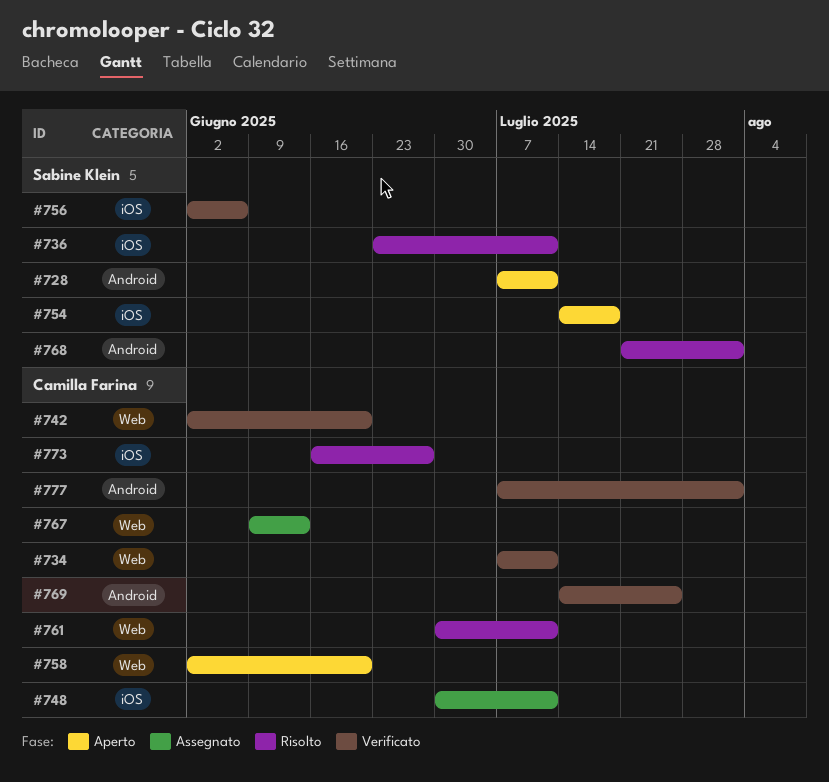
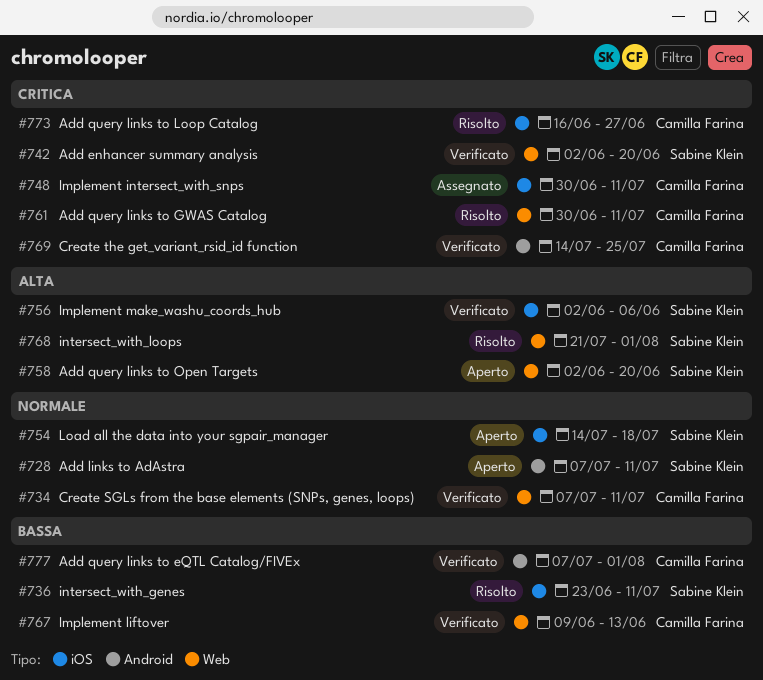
#742, owner: Camilla Farina -> Sabine Klein
#758, owner: Camilla Farina -> Sabine Klein
#767, status: Assegnato -> Verificato
#768, label: Android -> Web

